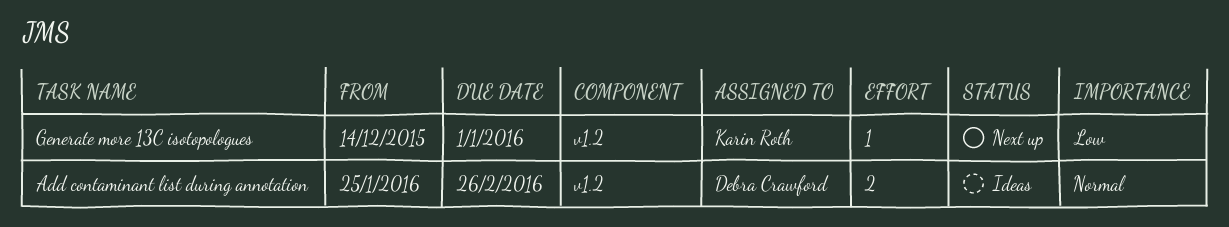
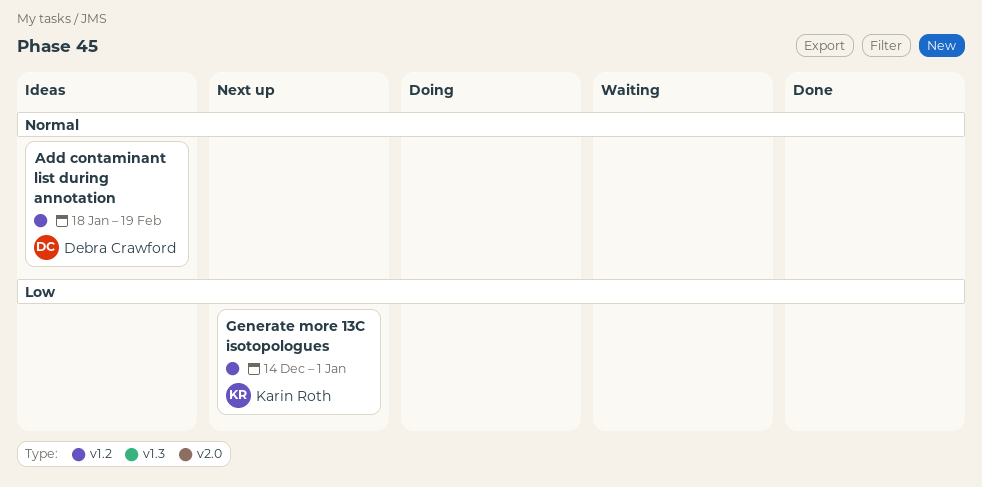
Add contaminant list during annotation, start: Jan 25 -> Jan 18
Add contaminant list during annotation, due: Feb 26 -> Feb 19

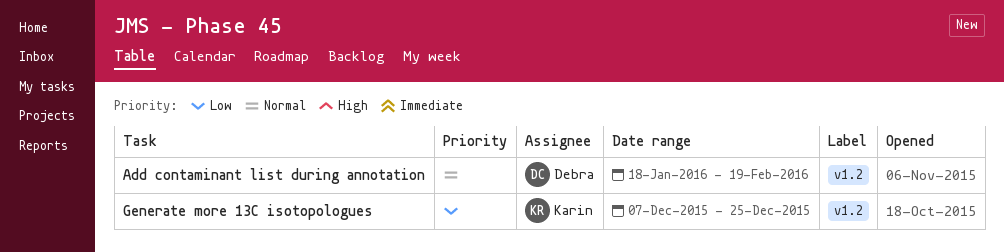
Generate more 13C isotopologues, start: Dec 14 -> Dec 7
Generate more 13C isotopologues, due: Jan 1 -> Dec 25

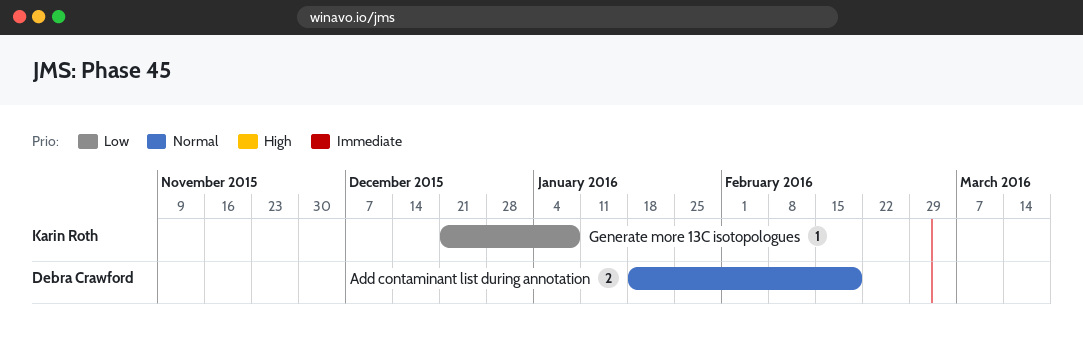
Generate more 13C isotopologues, start: Dec 7 -> Dec 21
Generate more 13C isotopologues, due: Dec 25 -> Jan 8

